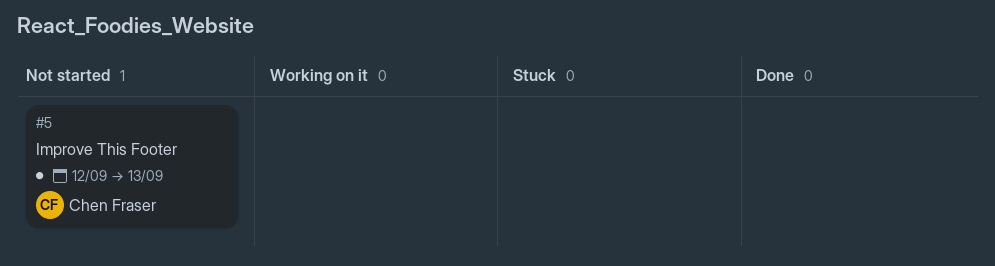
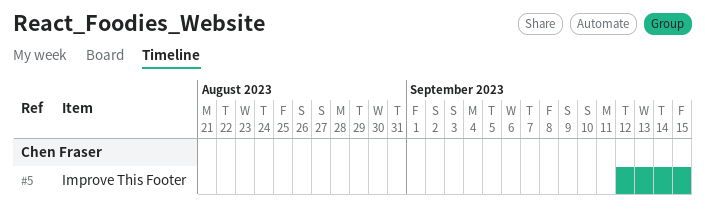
#5, due: Sep 13 -> Sep 15

